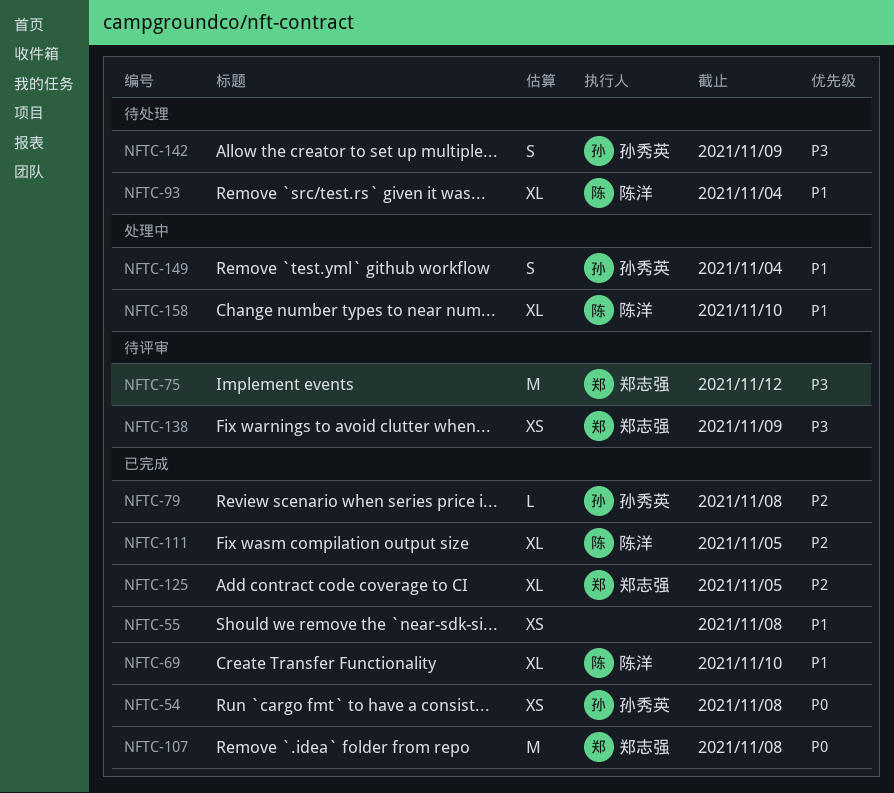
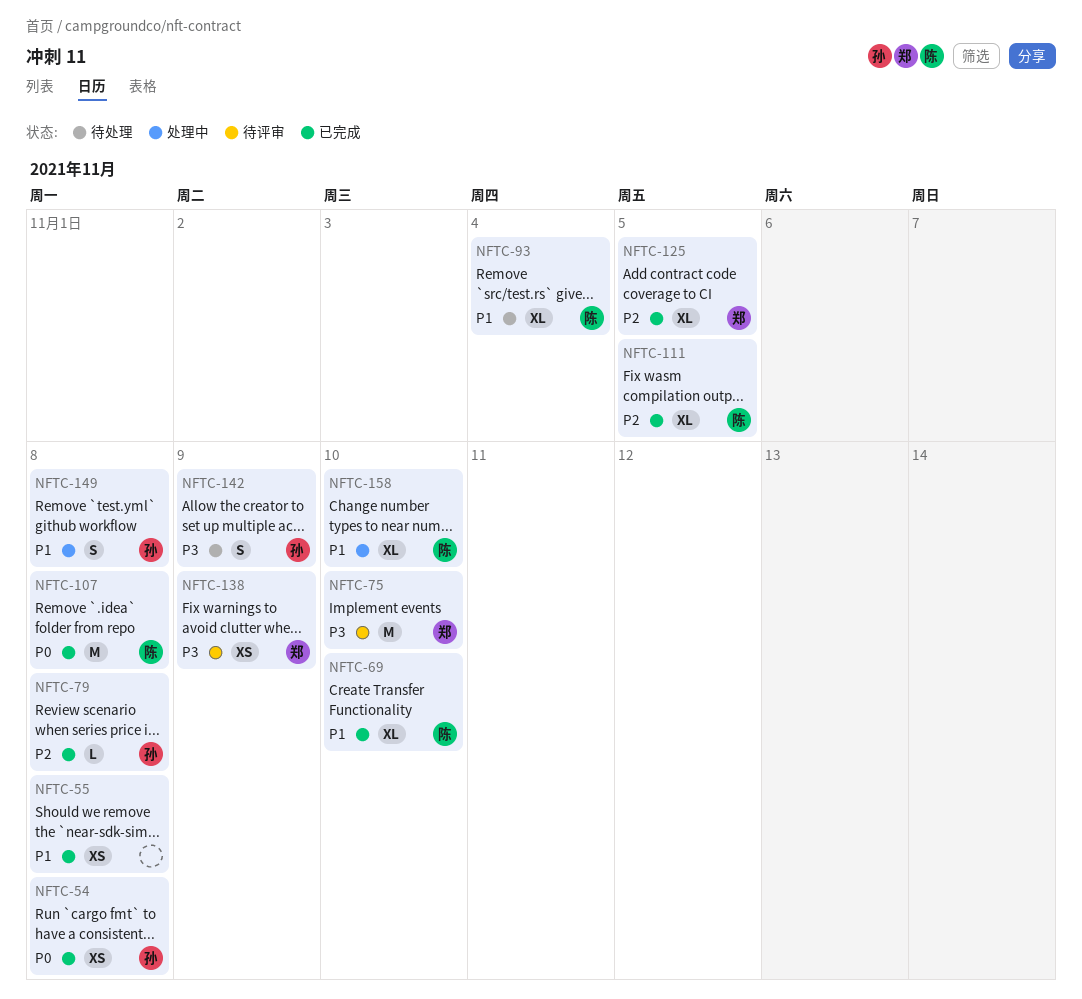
NFTC-75, due: Nov 12 -> Nov 10
NFTC-107, owner: 郑志强 -> 陈洋
NFTC-149, due: Nov 4 -> Nov 8

